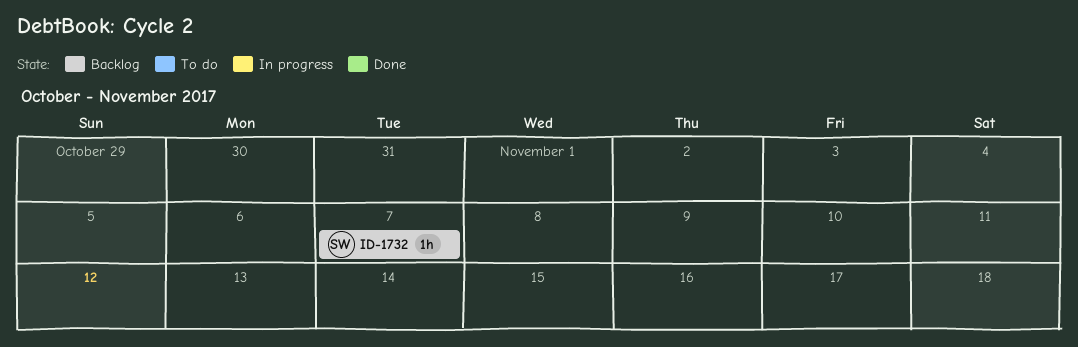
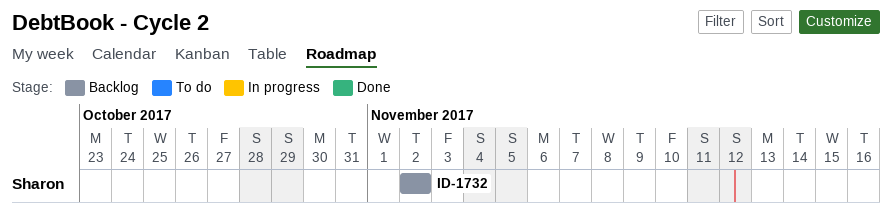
ID-1732, start: Nov 7 -> Nov 2
ID-1732, due: Nov 7 -> Nov 2

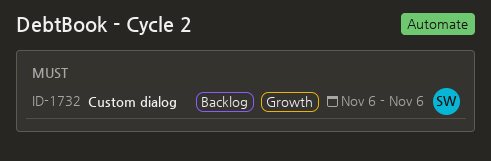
ID-1732, start: Nov 2 -> Nov 6
ID-1732, due: Nov 2 -> Nov 6

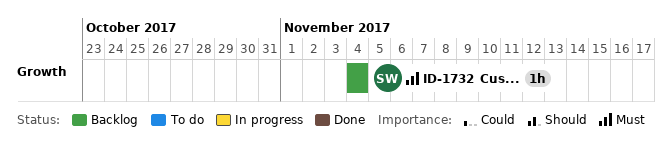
ID-1732, start: Nov 6 -> Nov 4
ID-1732, due: Nov 6 -> Nov 4

